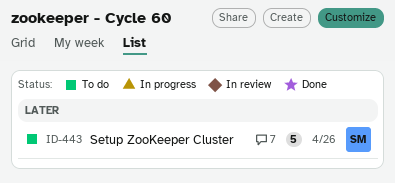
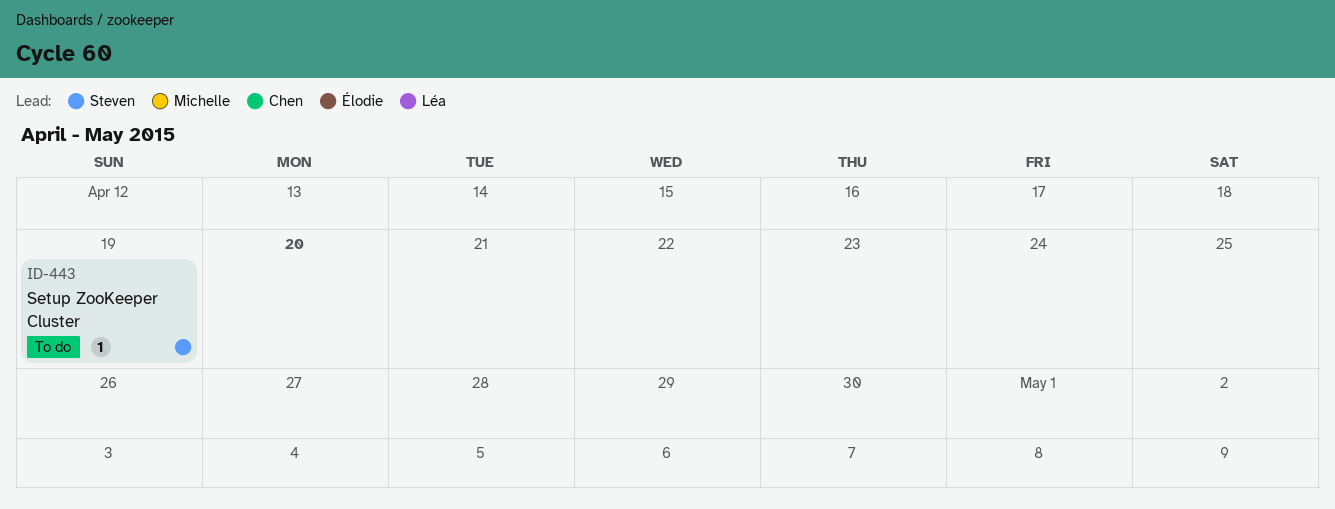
ID-443, estimate: 5 -> 1
ID-443, due: Apr 26 -> Apr 19

